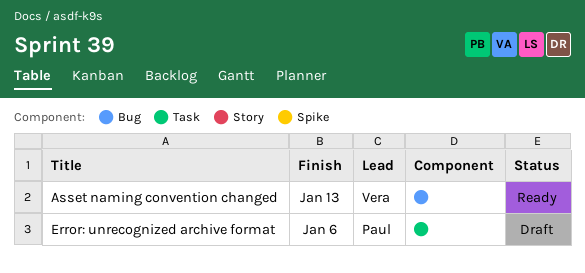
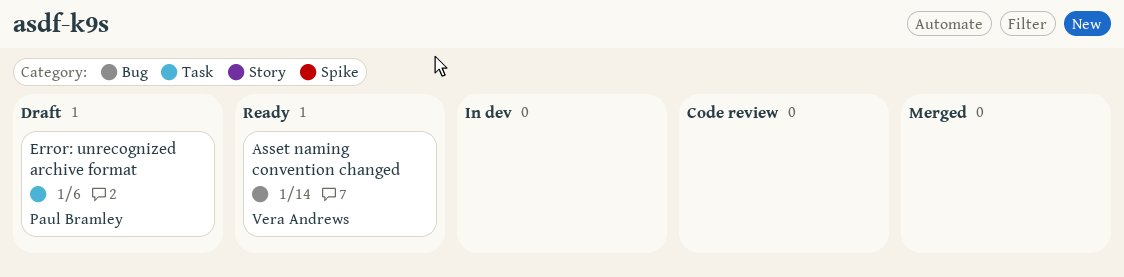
Asset naming convention changed, due: Jan 13 -> Jan 14

